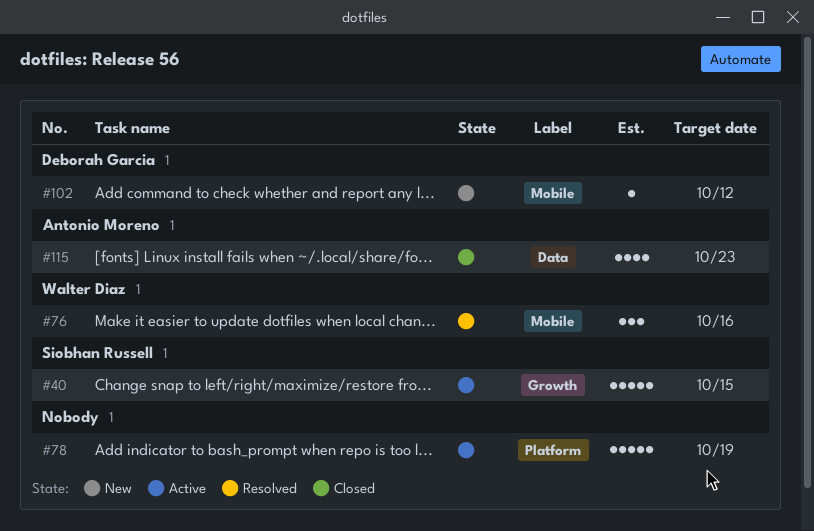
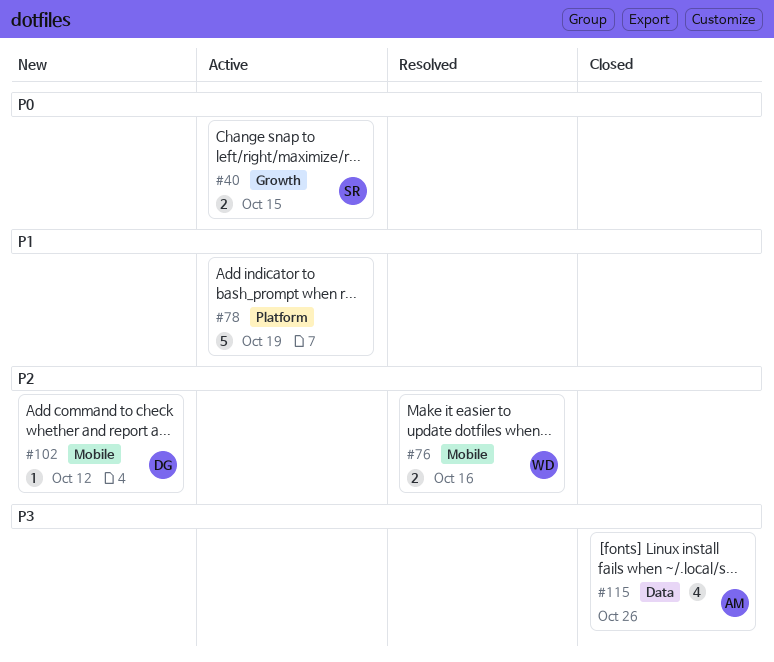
#40, estimate: 5 -> 2
#76, estimate: 3 -> 2
#115, due: Oct 23 -> Oct 26

